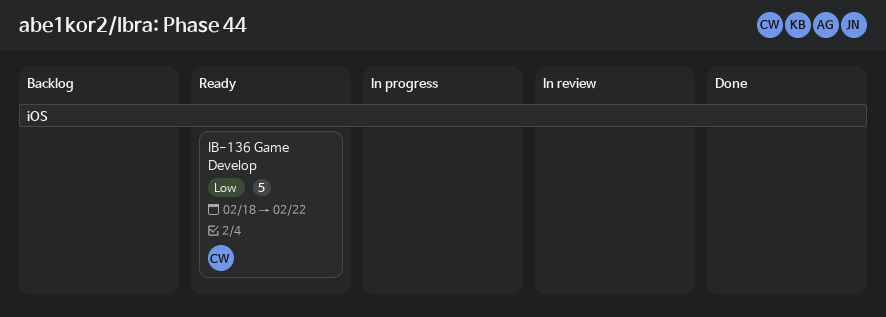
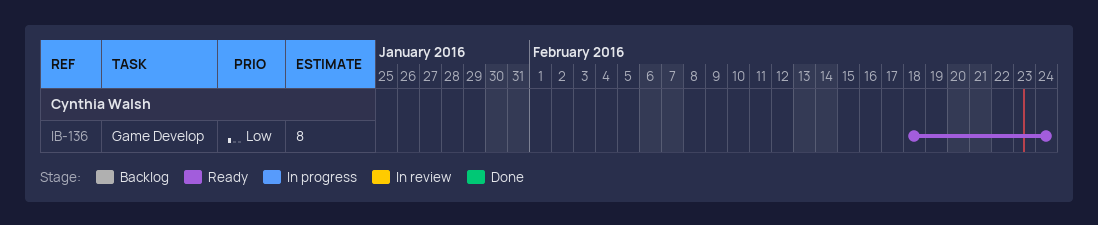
IB-136, estimate: 5 -> 8
IB-136, due: Feb 22 -> Feb 24

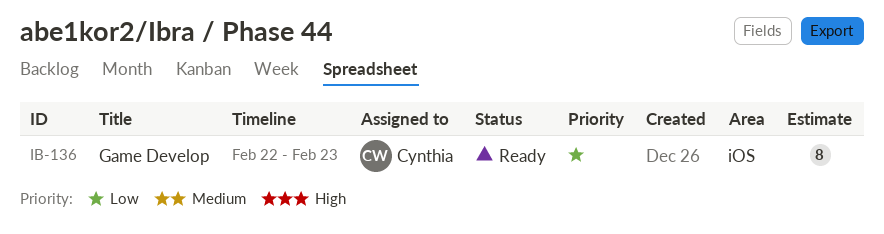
IB-136, start: Feb 18 -> Feb 22
IB-136, due: Feb 24 -> Feb 23

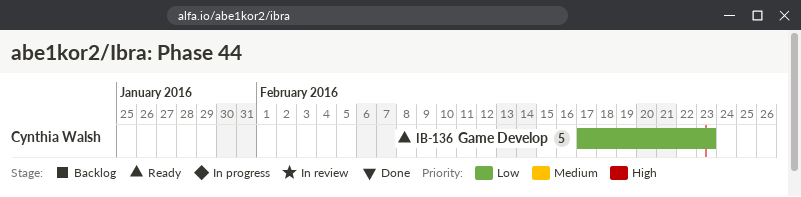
IB-136, estimate: 8 -> 5
IB-136, start: Feb 22 -> Feb 17

